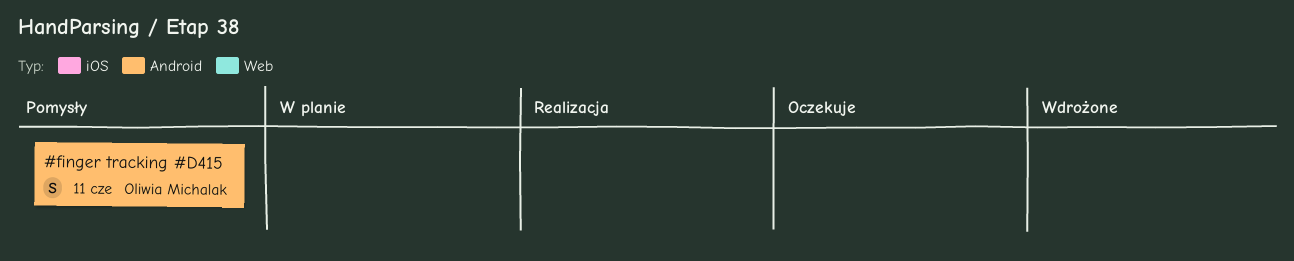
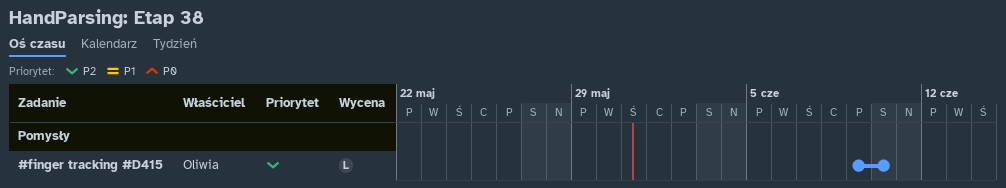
#finger tracking #D415, estimate: S -> L
#finger tracking #D415, due: Jun 11 -> Jun 10

